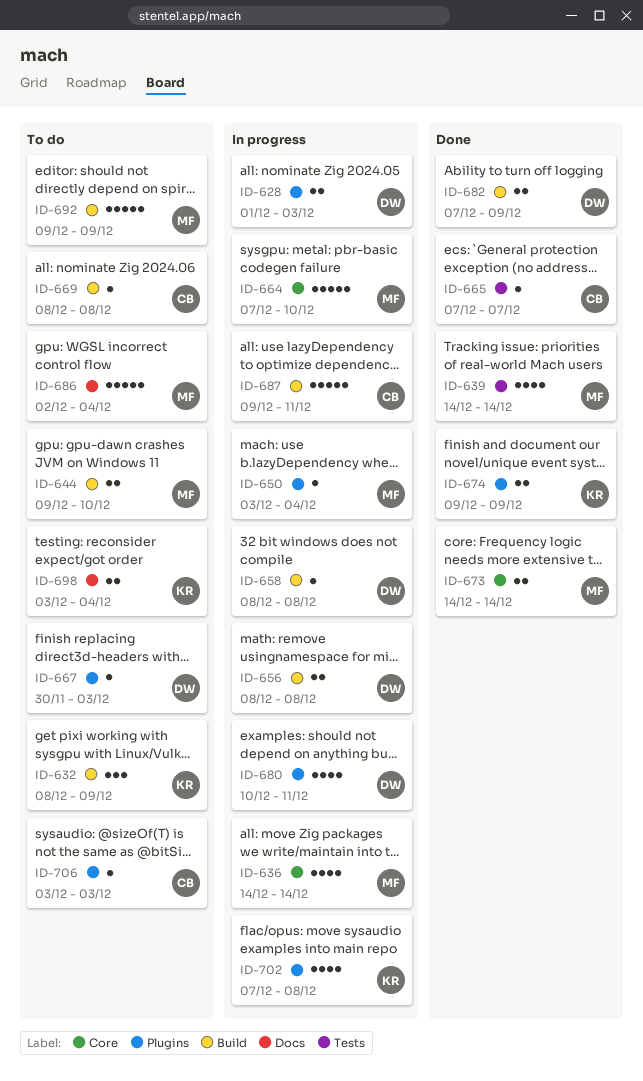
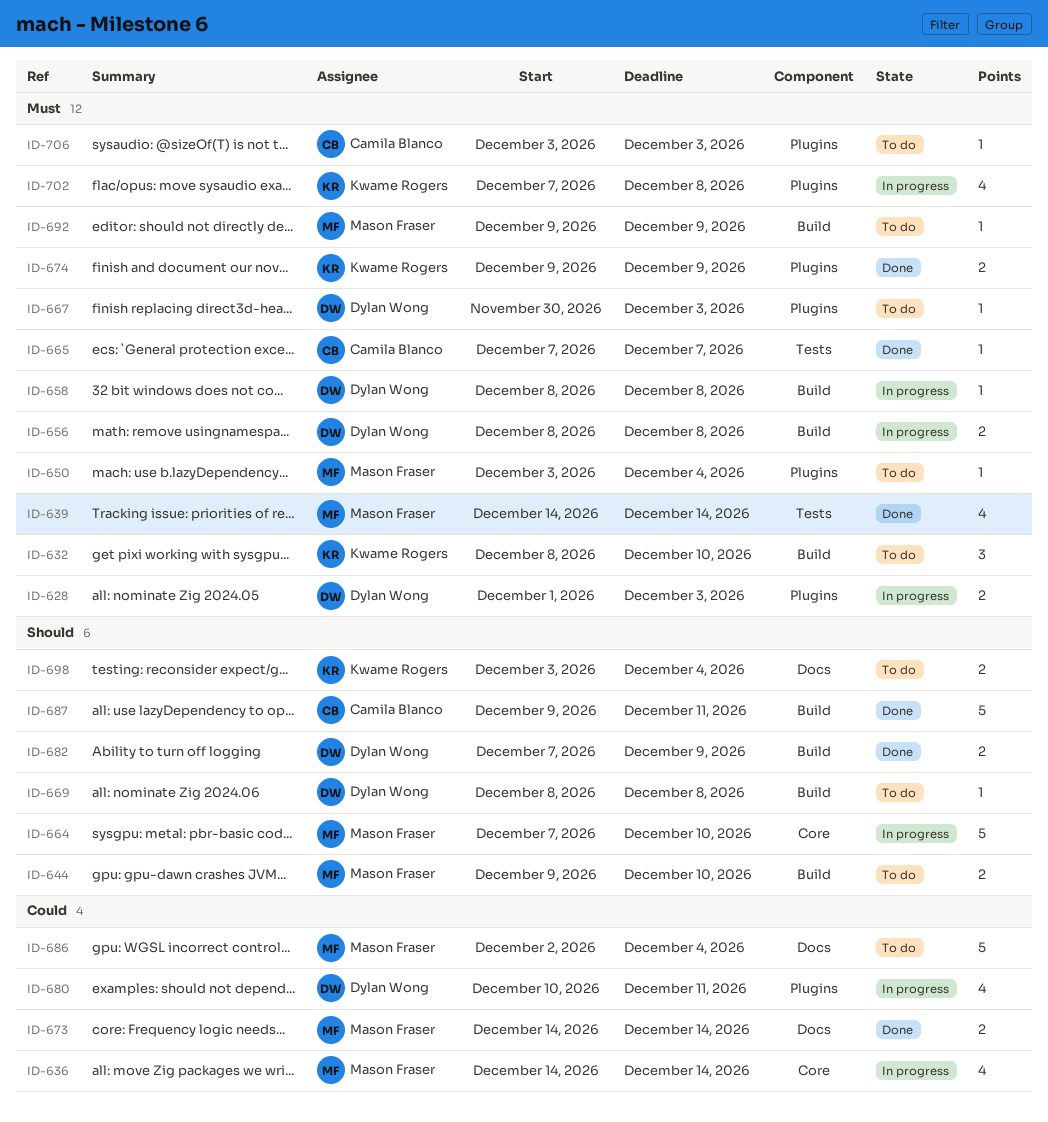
ID-632, due: Dec 9 -> Dec 10
ID-650, status: In progress -> To do
ID-669, owner: Camila Blanco -> Dylan Wong
ID-673, label: Core -> Docs
ID-687, status: In progress -> Done
ID-692, estimate: 5 -> 1

